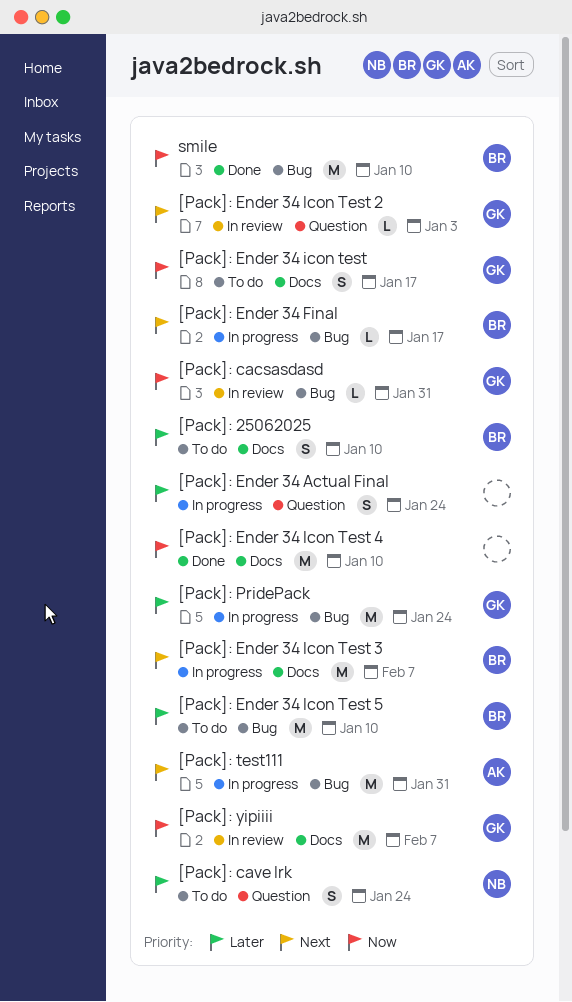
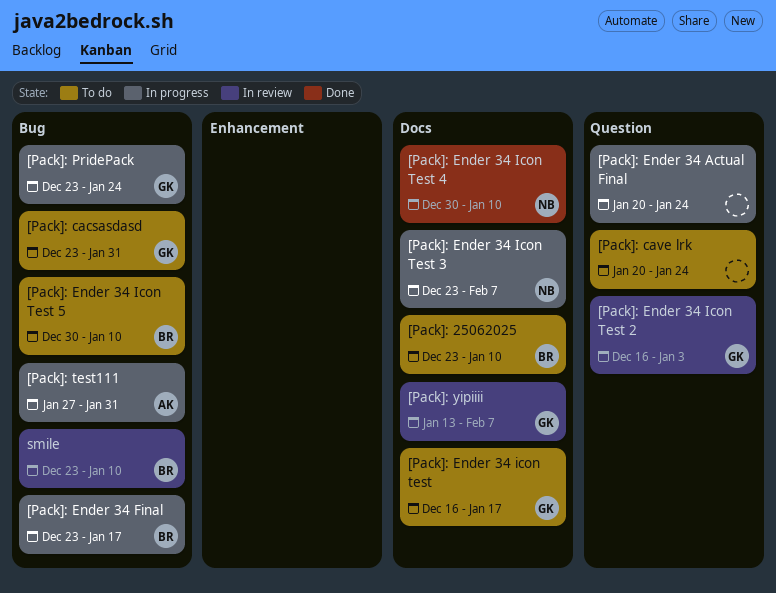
[Pack]: cacsasdasd, status: In review -> To do
[Pack]: cave lrk, owner: NB -> none
[Pack]: Ender 34 Icon Test 3, owner: BR -> NB
[Pack]: Ender 34 Icon Test 4, owner: none -> NB
smile, status: Done -> In review

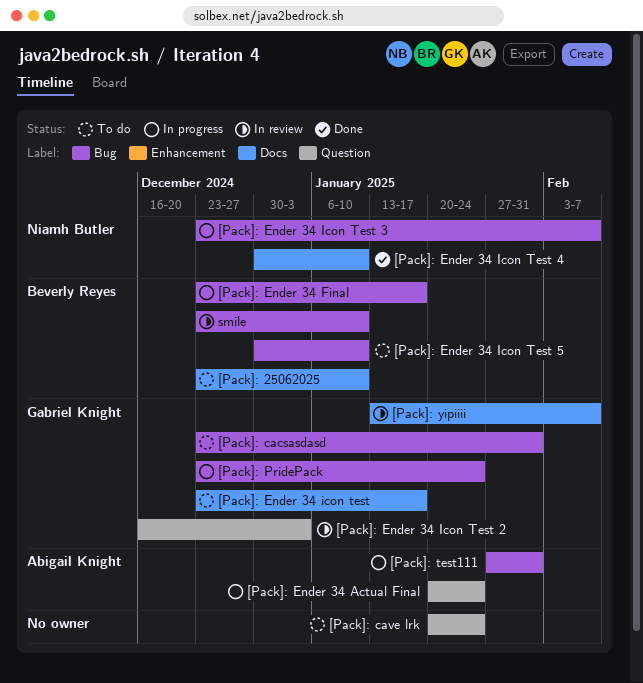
[Pack]: Ender 34 Actual Final, owner: none -> Abigail Knight
[Pack]: Ender 34 icon test, start: Dec 16 -> Dec 23
[Pack]: Ender 34 Icon Test 3, label: Docs -> Bug

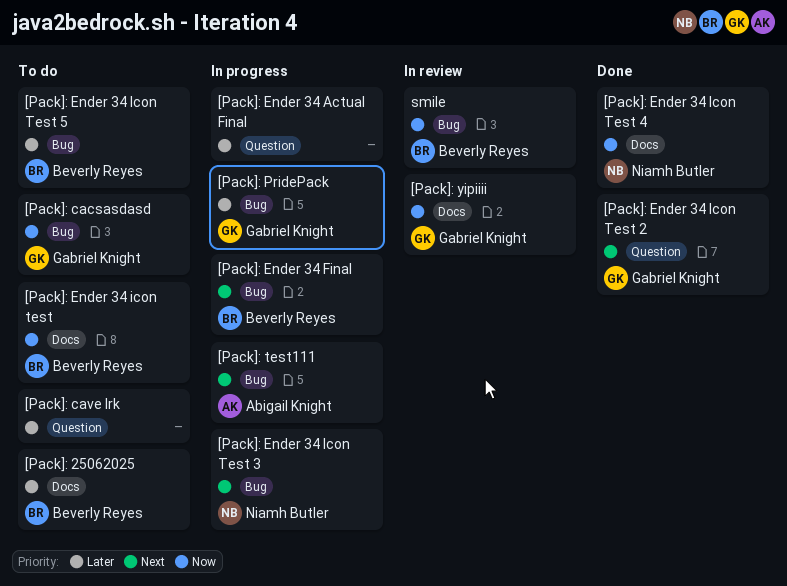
[Pack]: Ender 34 Actual Final, owner: Abigail Knight -> none
[Pack]: Ender 34 icon test, owner: Gabriel Knight -> Beverly Reyes
[Pack]: Ender 34 Icon Test 2, status: In review -> Done

